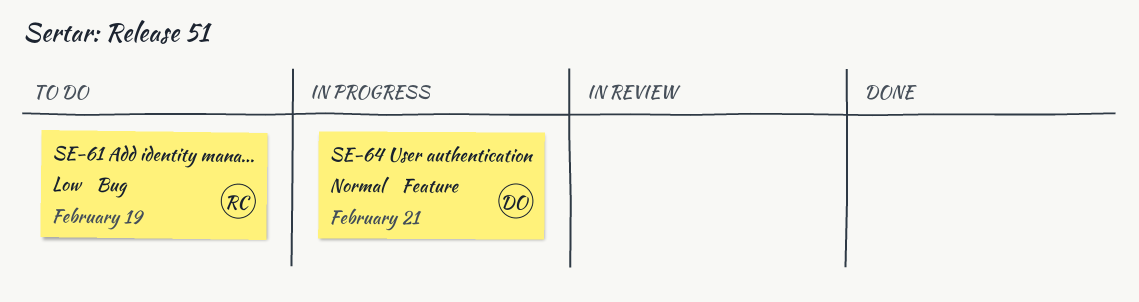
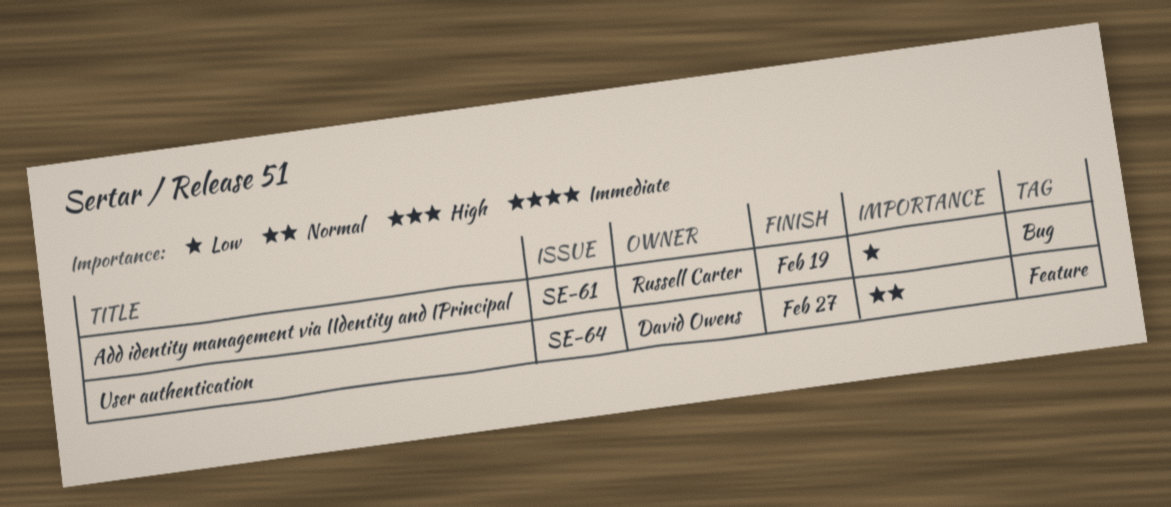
SE-64, due: Feb 21 -> Feb 27

